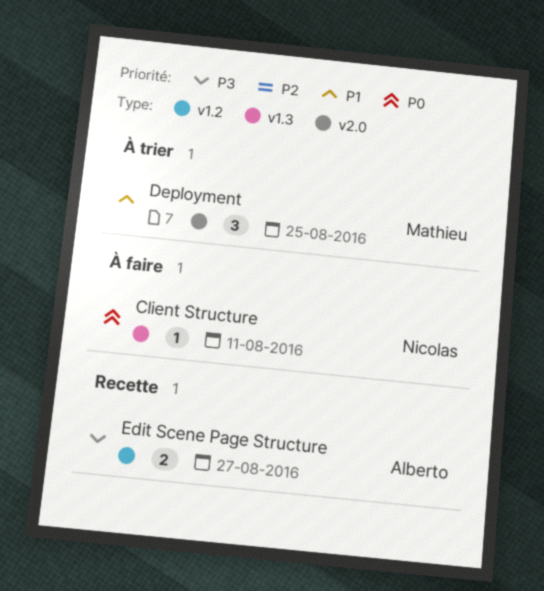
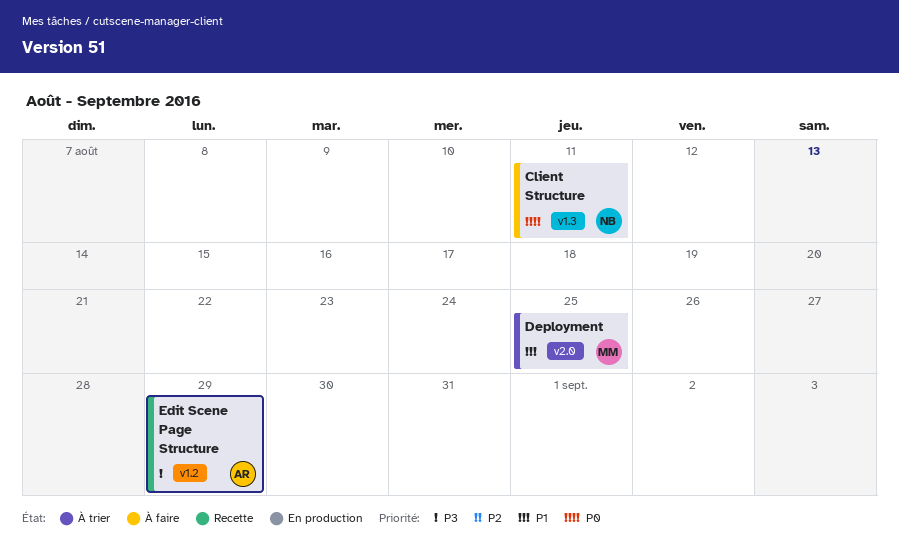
Edit Scene Page Structure, due: Aug 27 -> Aug 29

